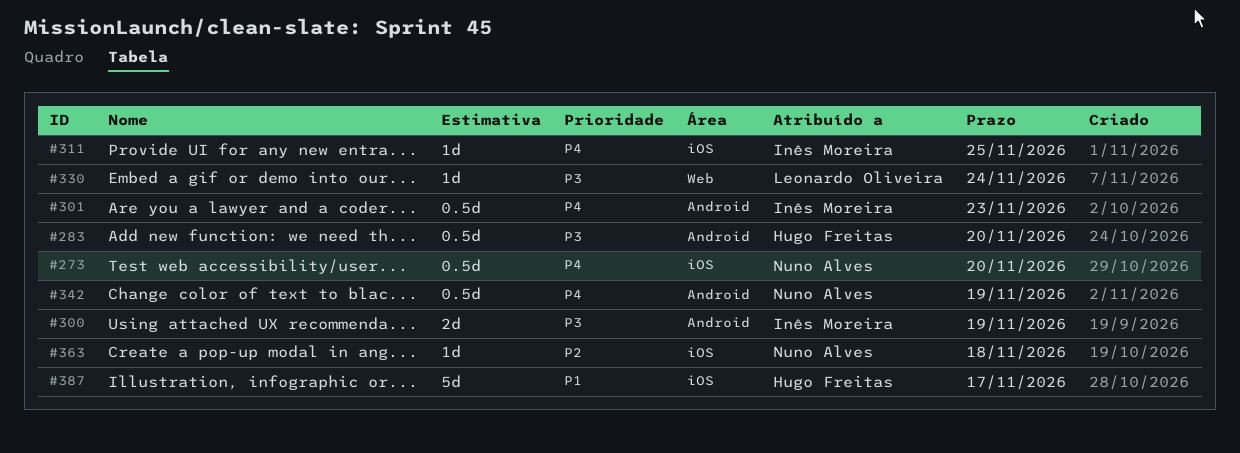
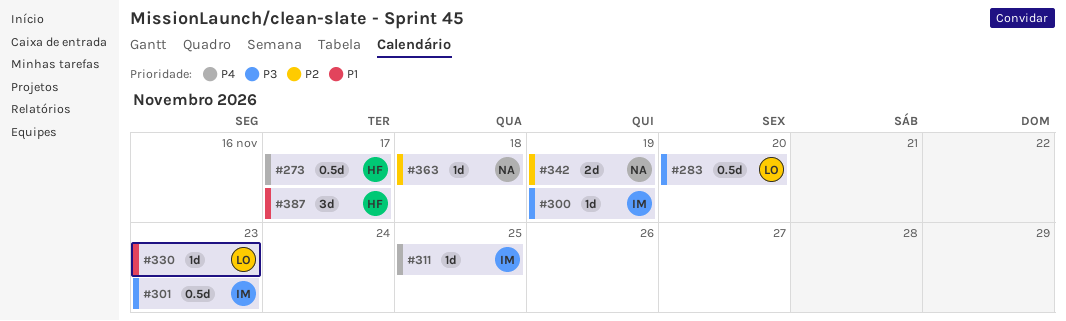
#273, owner: Nuno Alves -> Hugo Freitas
#273, due: Nov 20 -> Nov 17
#283, owner: Hugo Freitas -> Leonardo Oliveira
#300, estimate: 2d -> 1d
#301, priority: P4 -> P3
#330, priority: P3 -> P1
#330, due: Nov 24 -> Nov 23
#342, priority: P4 -> P2
#342, estimate: 0.5d -> 2d
#387, estimate: 5d -> 3d

